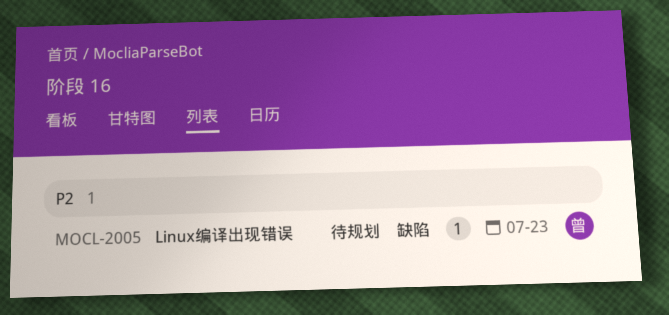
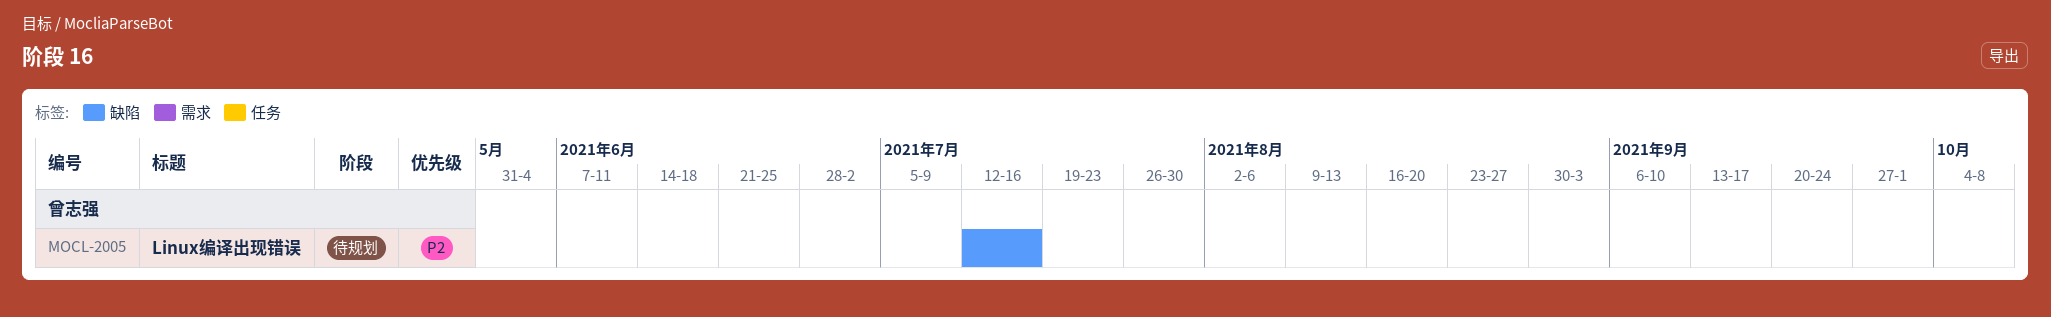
MOCL-2005, due: Jul 23 -> Jul 16

